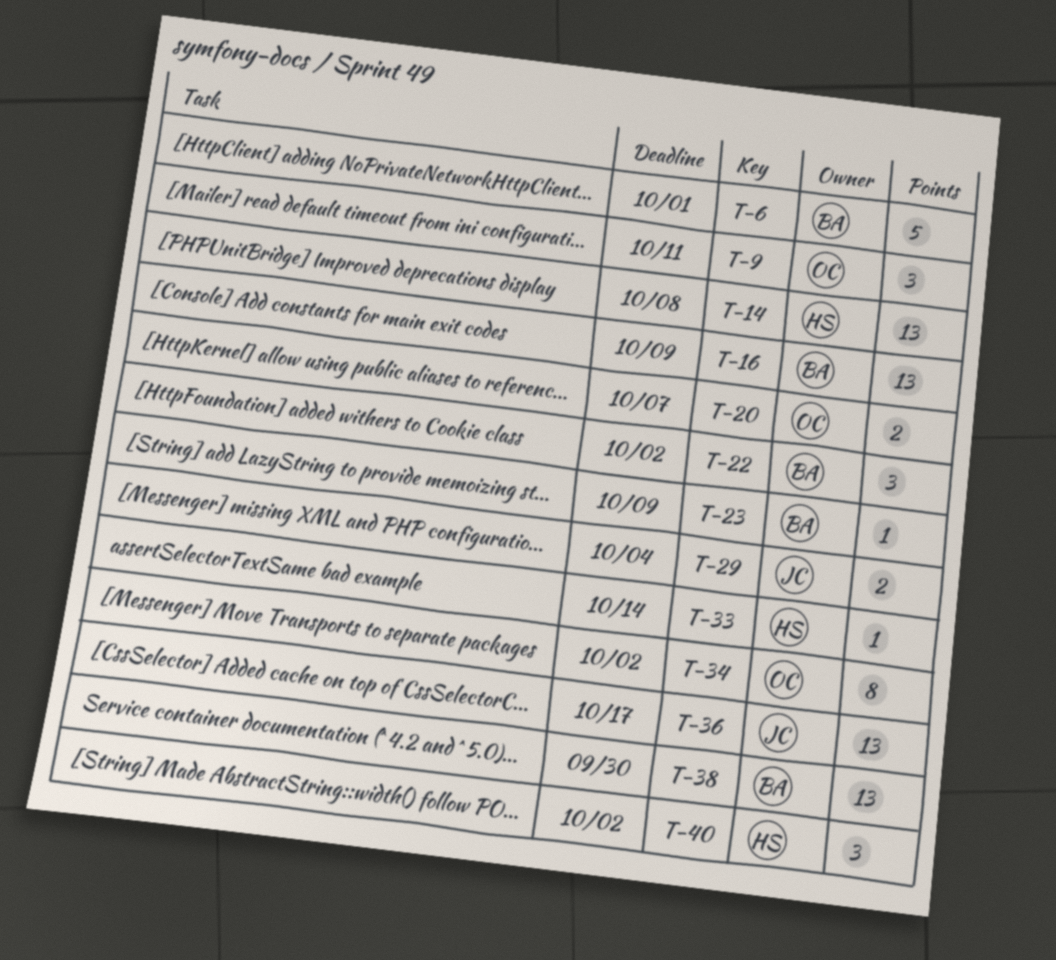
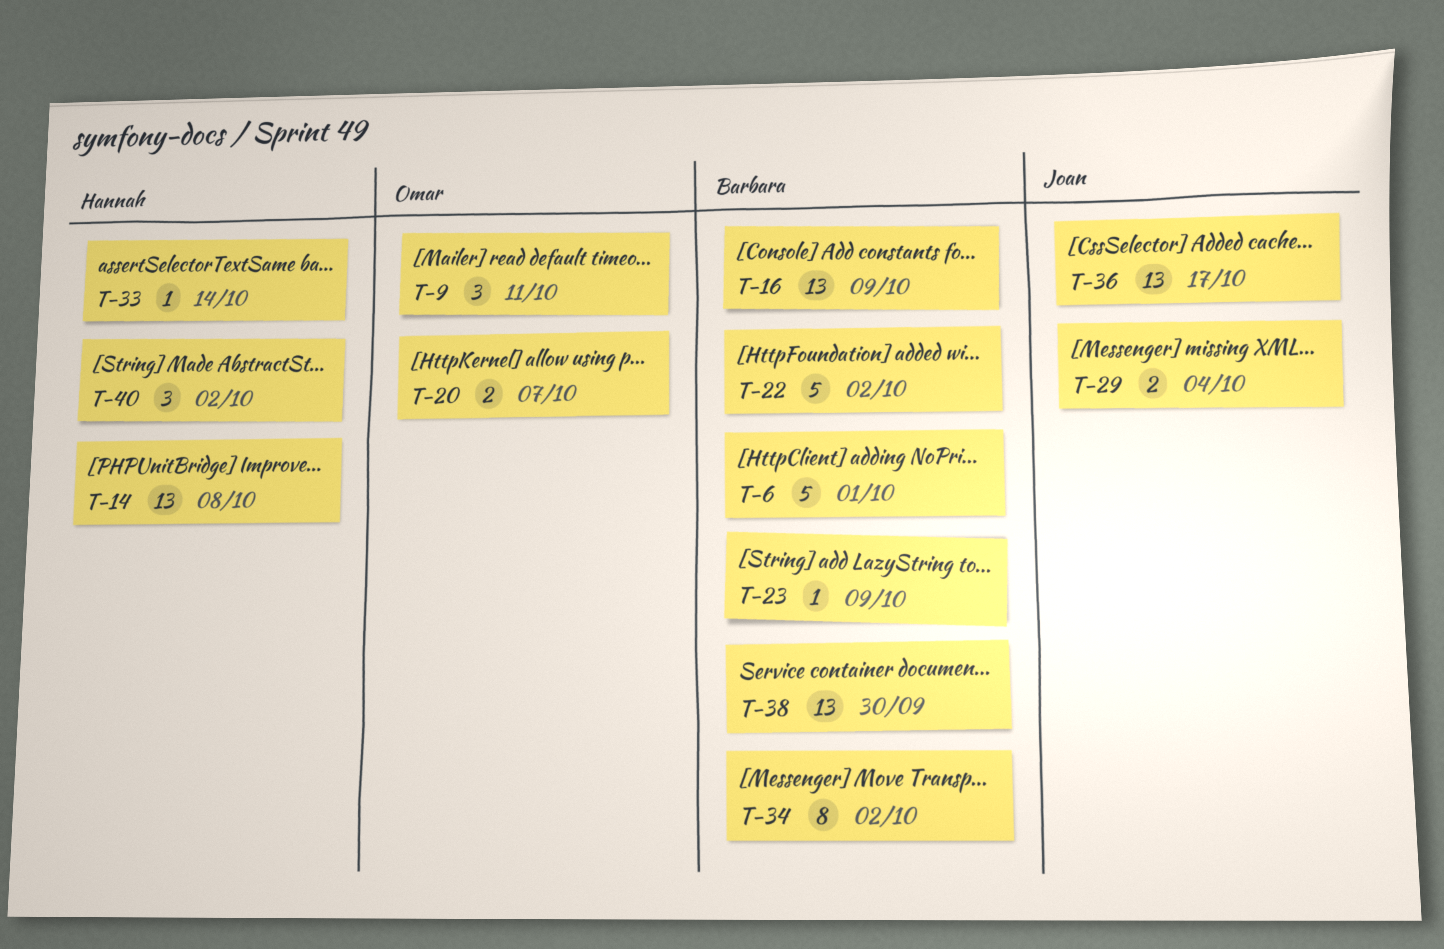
T-22, estimate: 3 -> 5
T-34, owner: Omar -> Barbara

